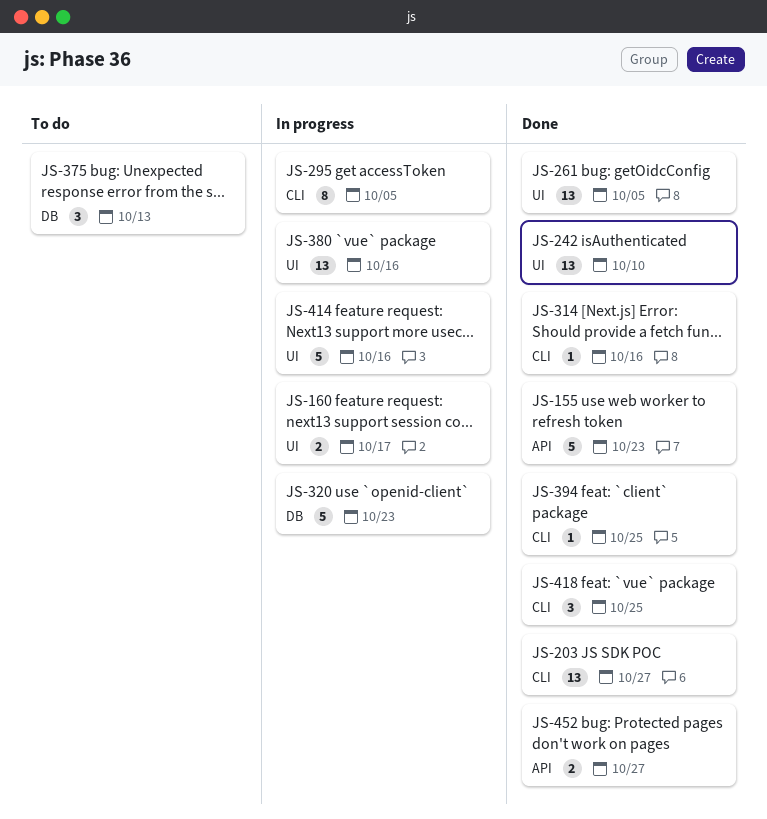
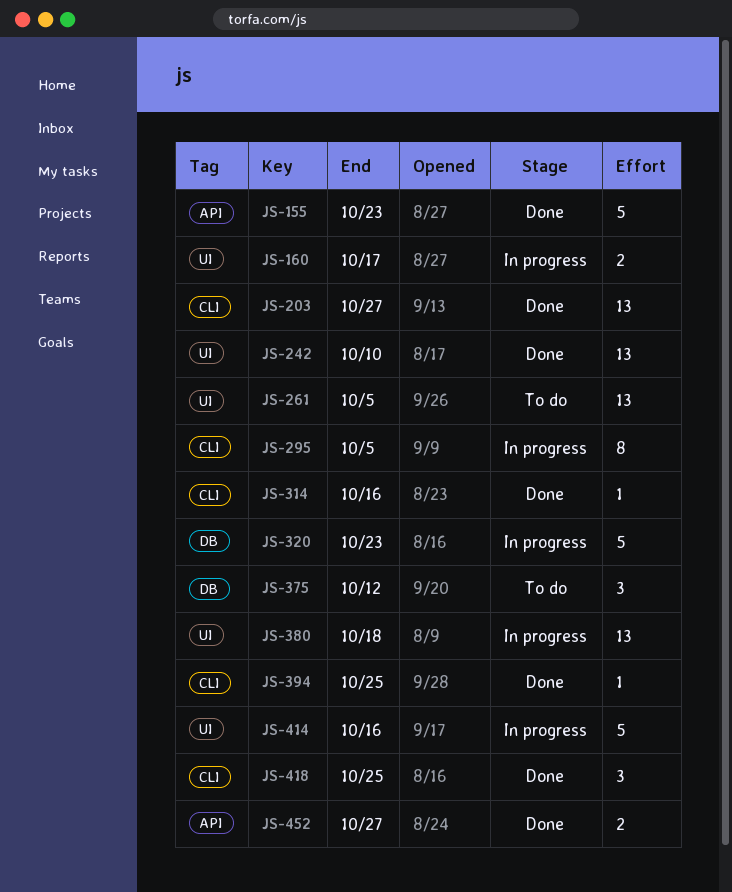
JS-261, status: Done -> To do
JS-375, due: Oct 13 -> Oct 12
JS-380, due: Oct 16 -> Oct 18

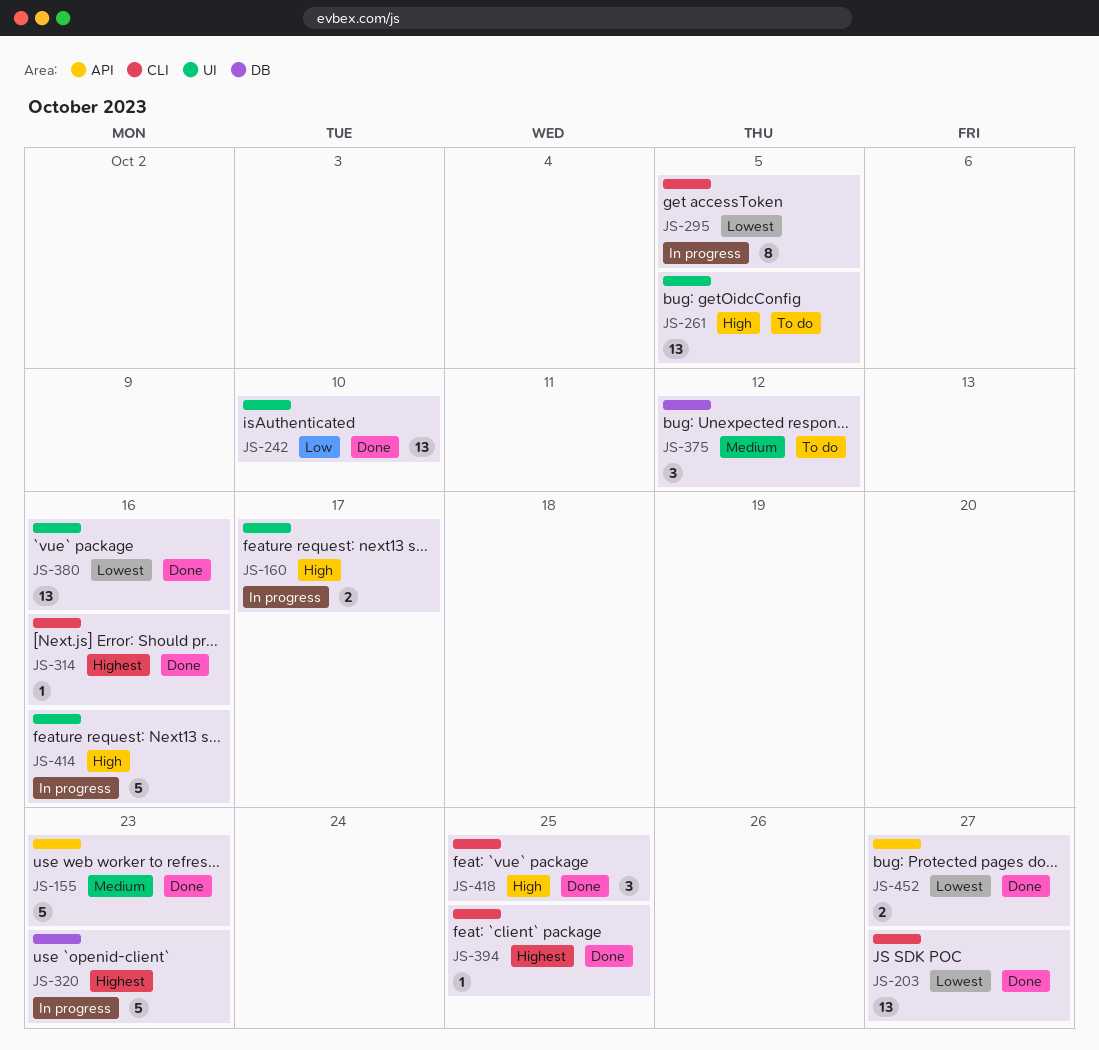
JS-380, status: In progress -> Done
JS-380, due: Oct 18 -> Oct 16

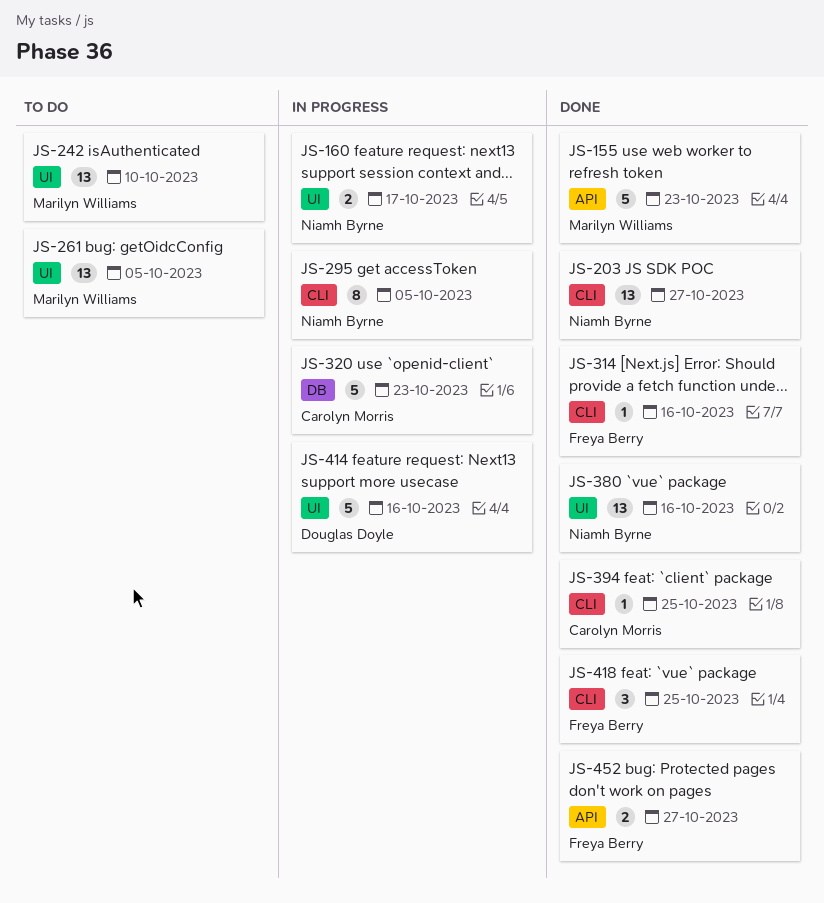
JS-242, status: Done -> To do
JS-375: present -> none

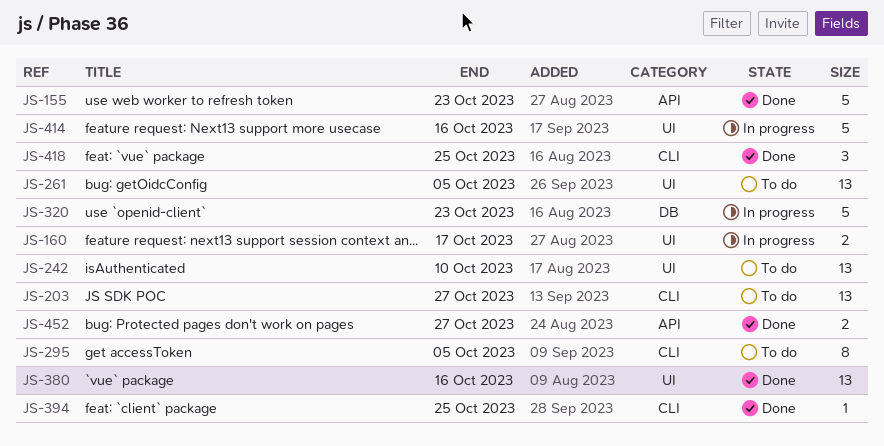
JS-203, status: Done -> To do
JS-295, status: In progress -> To do
JS-314: present -> none

